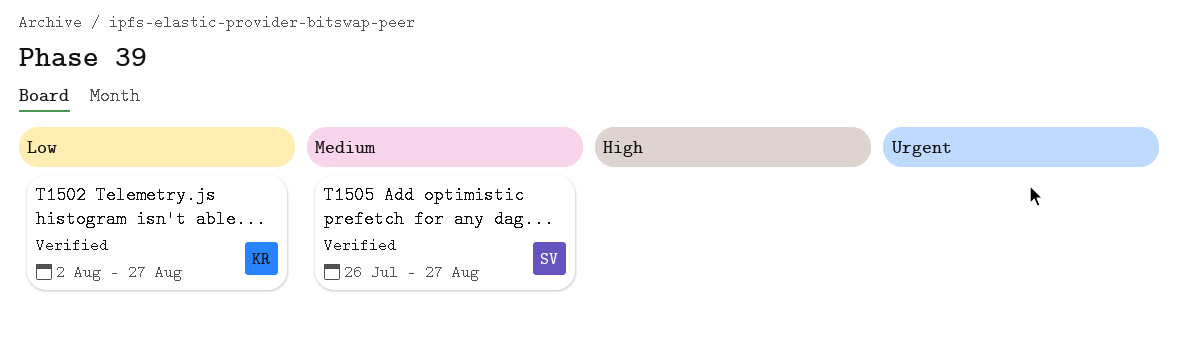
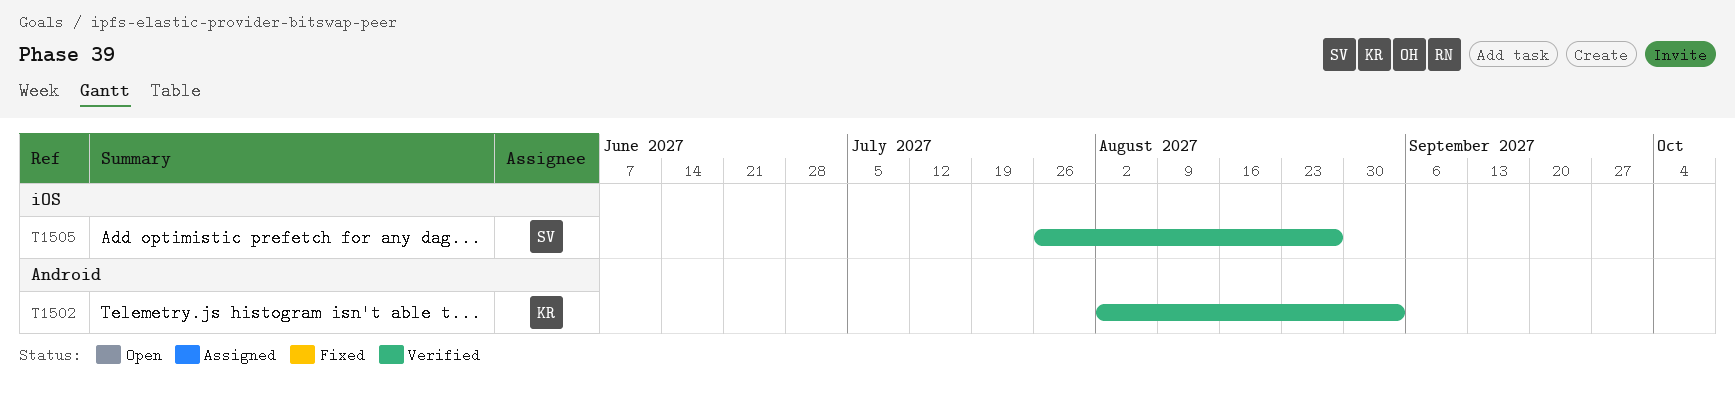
T1502, due: Aug 27 -> Sep 3

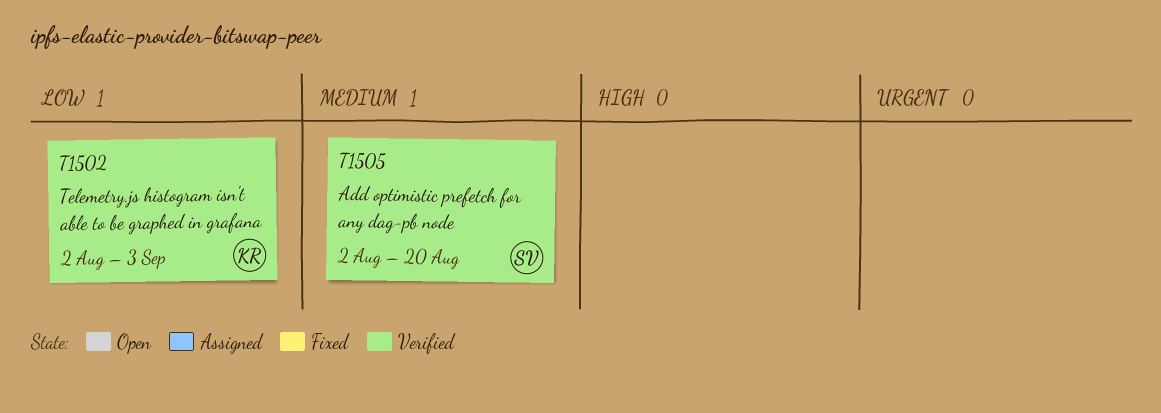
T1505, start: Jul 26 -> Aug 2
T1505, due: Aug 27 -> Aug 20

